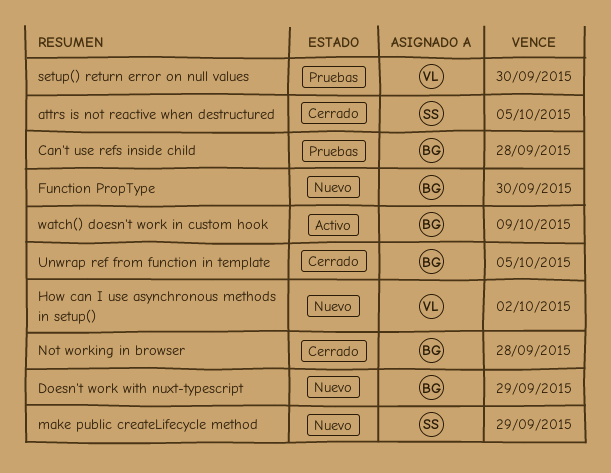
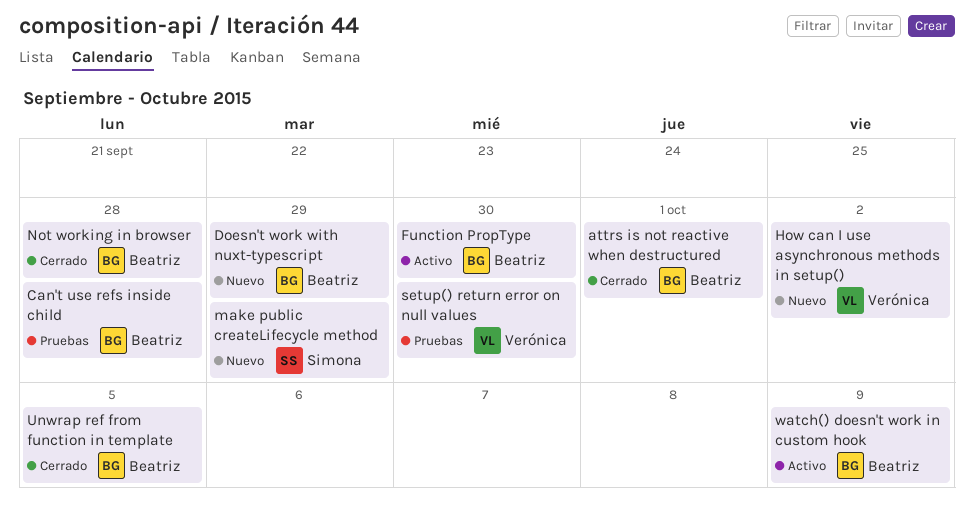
attrs is not reactive when destructured, owner: Simona -> Beatriz
attrs is not reactive when destructured, due: Oct 5 -> Oct 1
Function PropType, status: Nuevo -> Activo

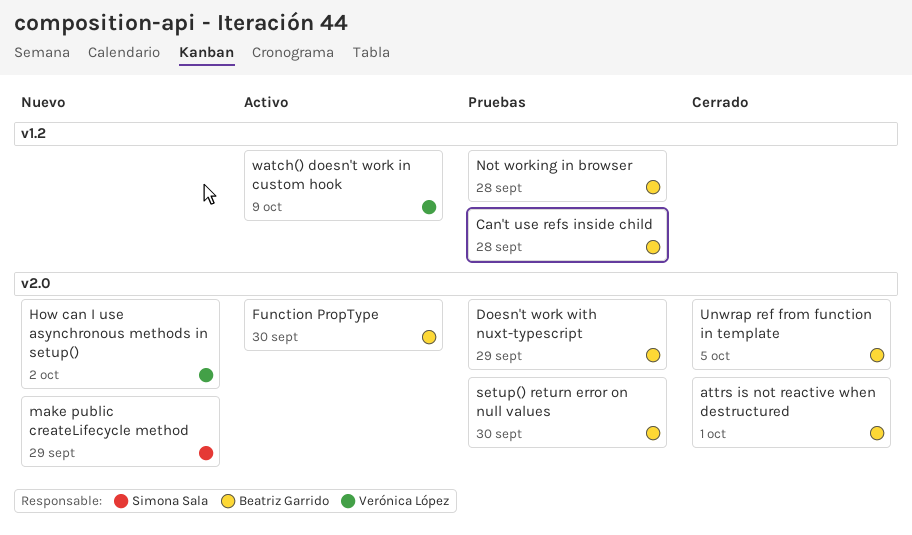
Doesn't work with nuxt-typescript, status: Nuevo -> Pruebas
Not working in browser, status: Cerrado -> Pruebas
setup() return error on null values, owner: Verónica López -> Beatriz Garrido
watch() doesn't work in custom hook, owner: Beatriz Garrido -> Verónica López

